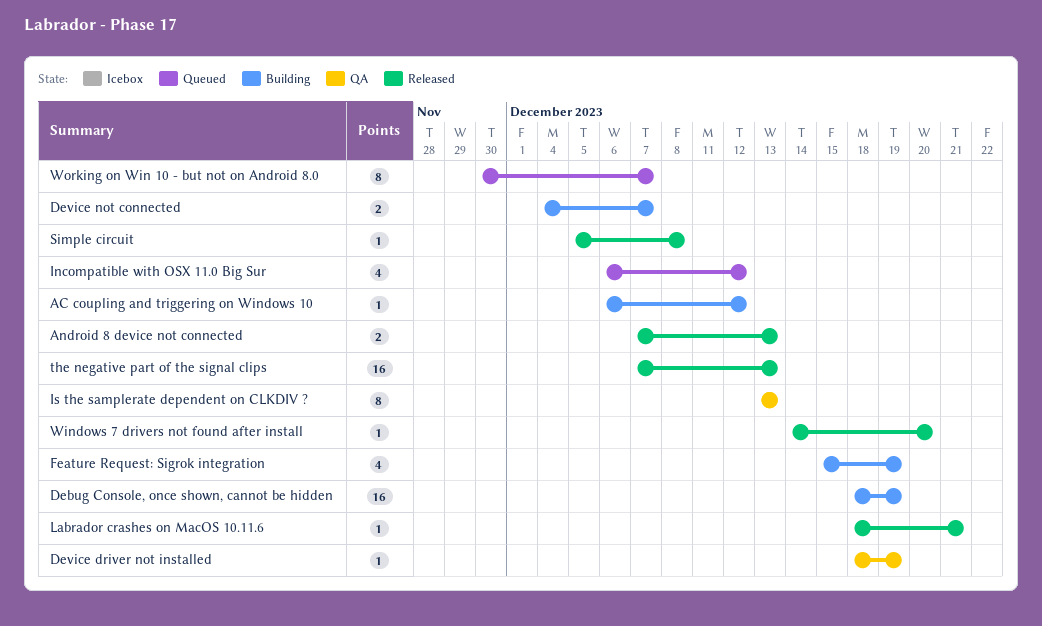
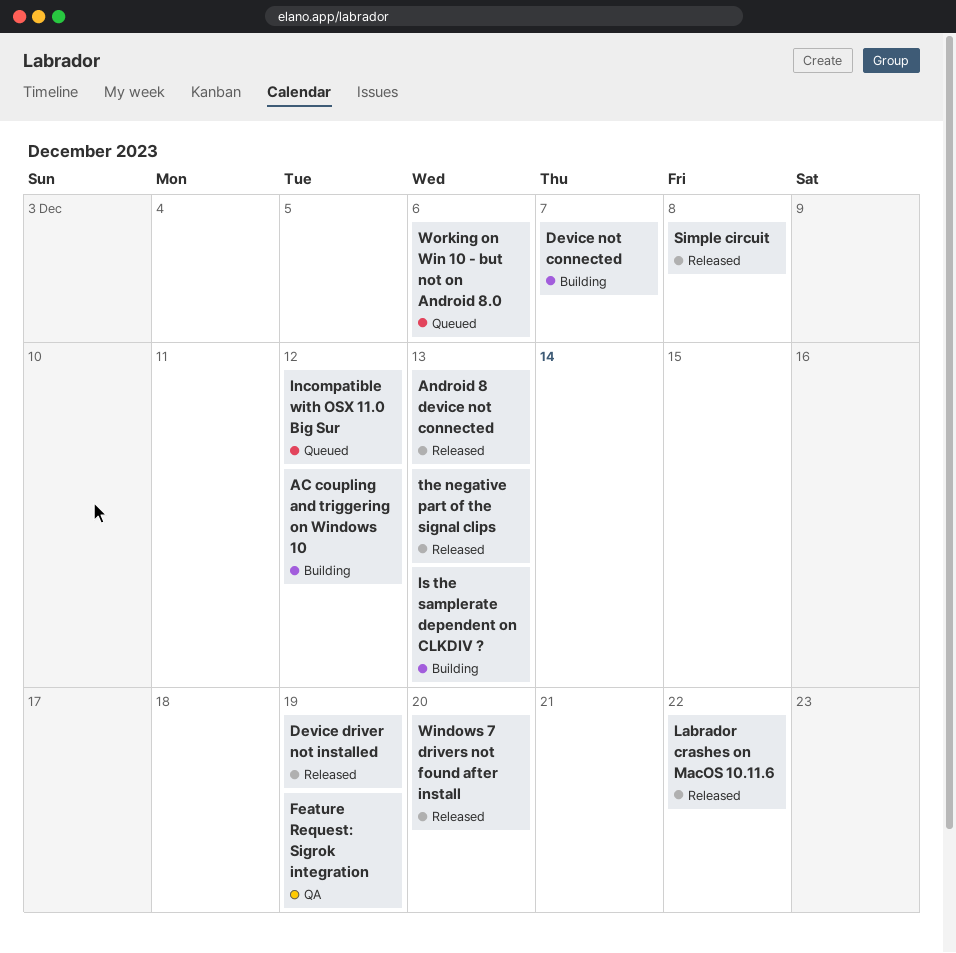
Debug Console, once shown, cannot be hidden: present -> none
Device driver not installed, status: QA -> Released
Feature Request: Sigrok integration, status: Building -> QA
Is the samplerate dependent on CLKDIV ?, status: QA -> Building
Labrador crashes on MacOS 10.11.6, due: Dec 21 -> Dec 22
Working on Win 10 - but not on Android 8.0, due: Dec 7 -> Dec 6

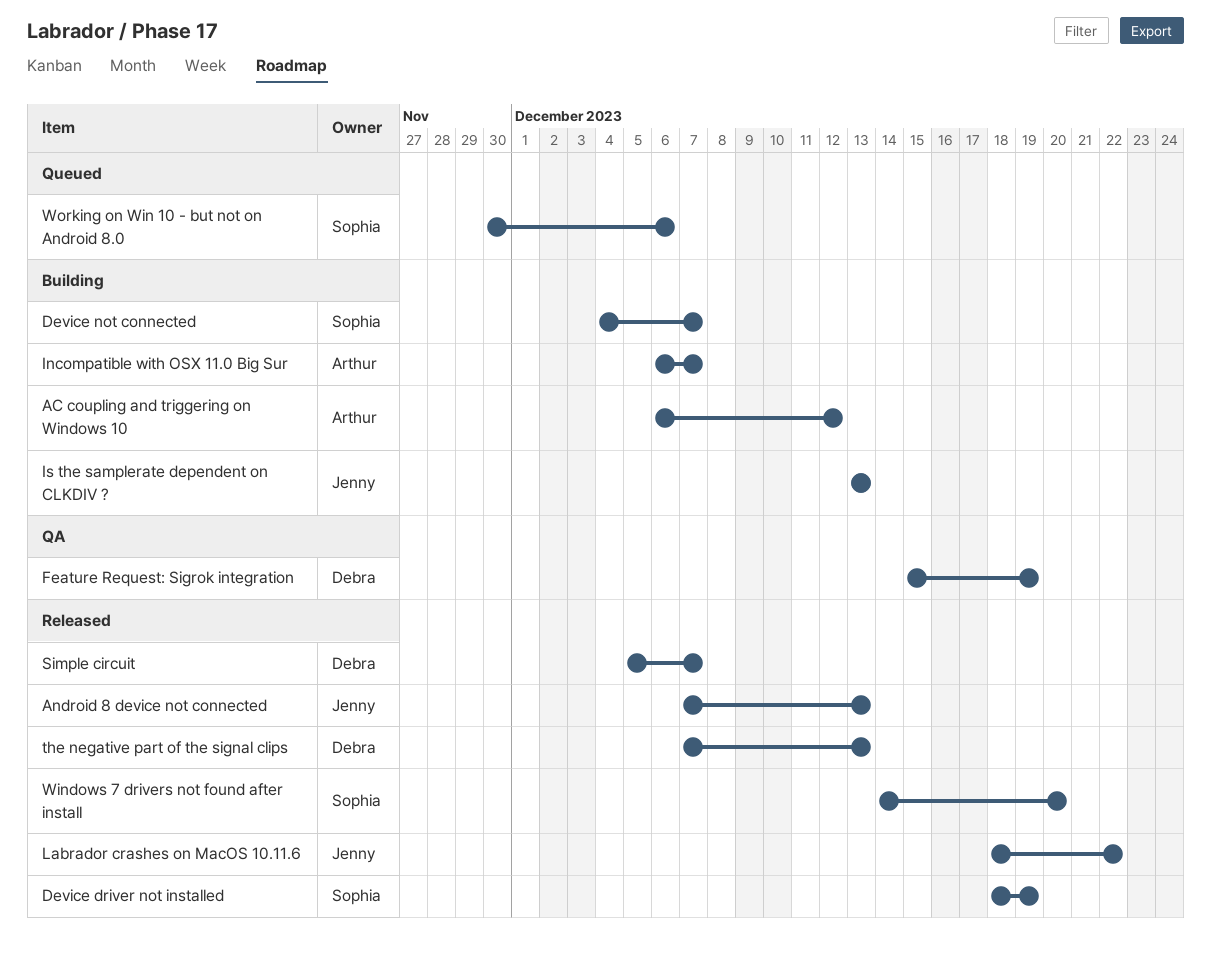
Incompatible with OSX 11.0 Big Sur, status: Queued -> Building
Incompatible with OSX 11.0 Big Sur, due: Dec 12 -> Dec 7
Simple circuit, due: Dec 8 -> Dec 7

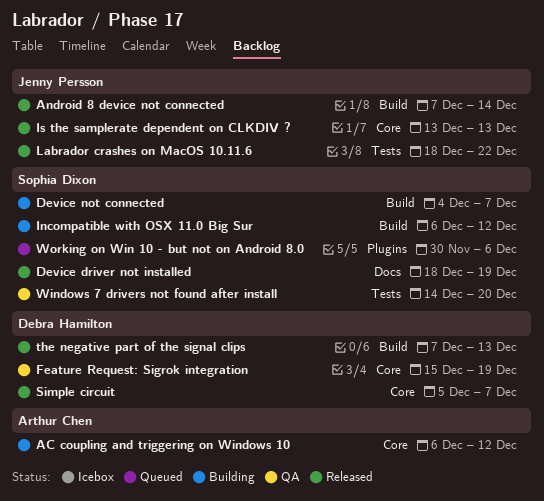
Android 8 device not connected, due: Dec 13 -> Dec 14
Incompatible with OSX 11.0 Big Sur, owner: Arthur Chen -> Sophia Dixon
Incompatible with OSX 11.0 Big Sur, due: Dec 7 -> Dec 12
Is the samplerate dependent on CLKDIV ?, status: Building -> Released
Windows 7 drivers not found after install, status: Released -> QA

